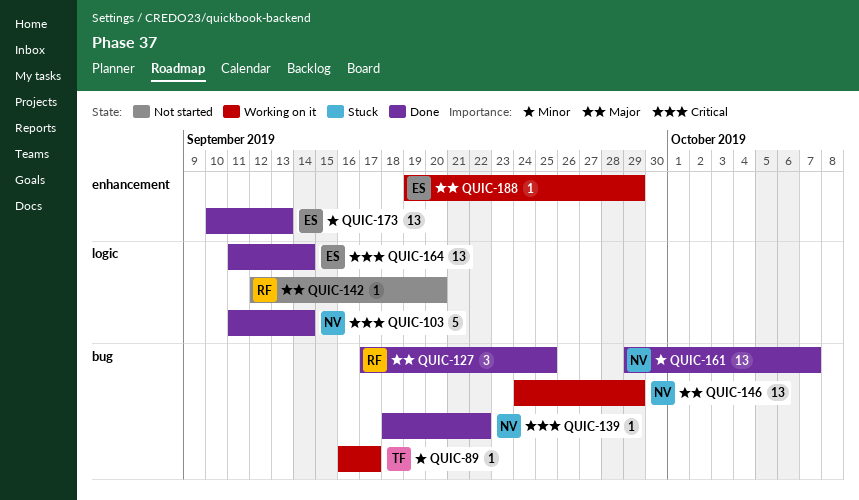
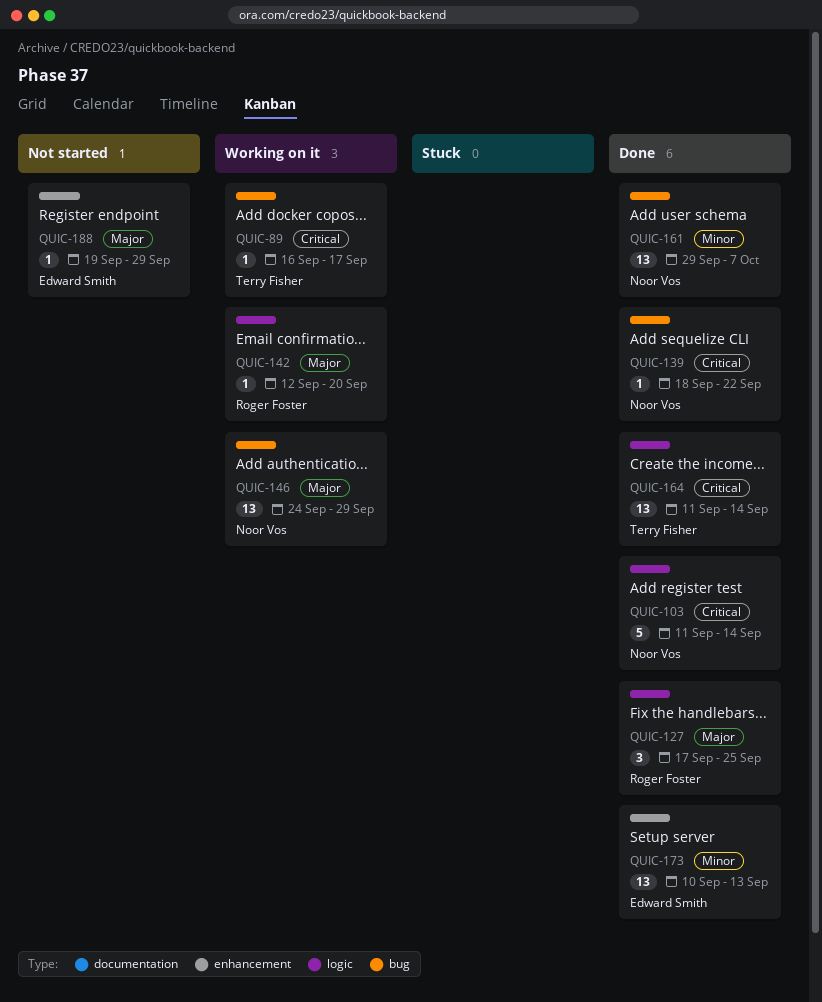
QUIC-89, priority: Minor -> Critical
QUIC-127, label: bug -> logic
QUIC-142, status: Not started -> Working on it
QUIC-164, owner: Edward Smith -> Terry Fisher
QUIC-188, status: Working on it -> Not started

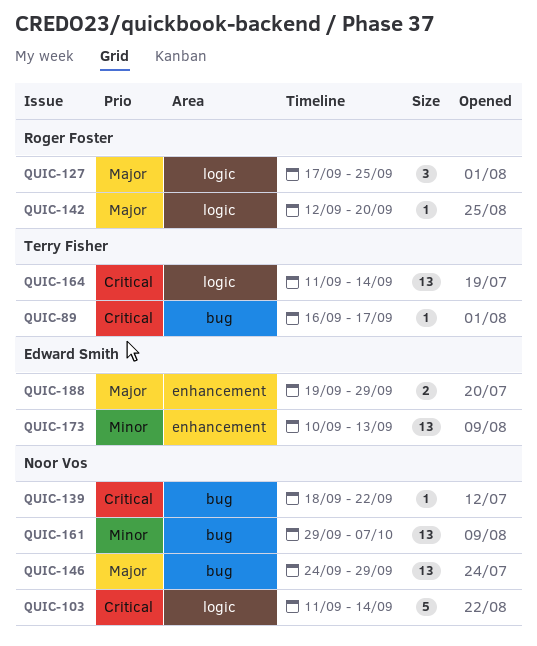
QUIC-188, estimate: 1 -> 2

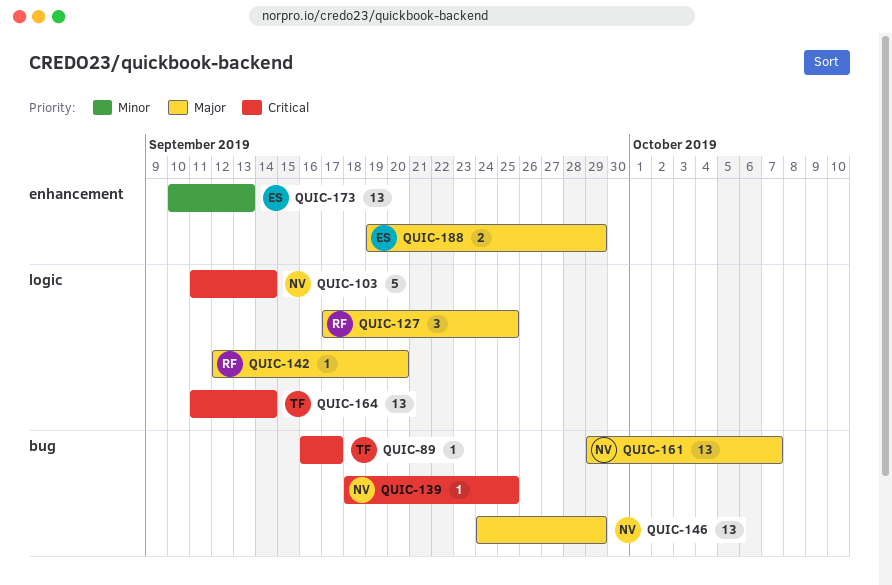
QUIC-139, due: Sep 22 -> Sep 25
QUIC-161, priority: Minor -> Major

